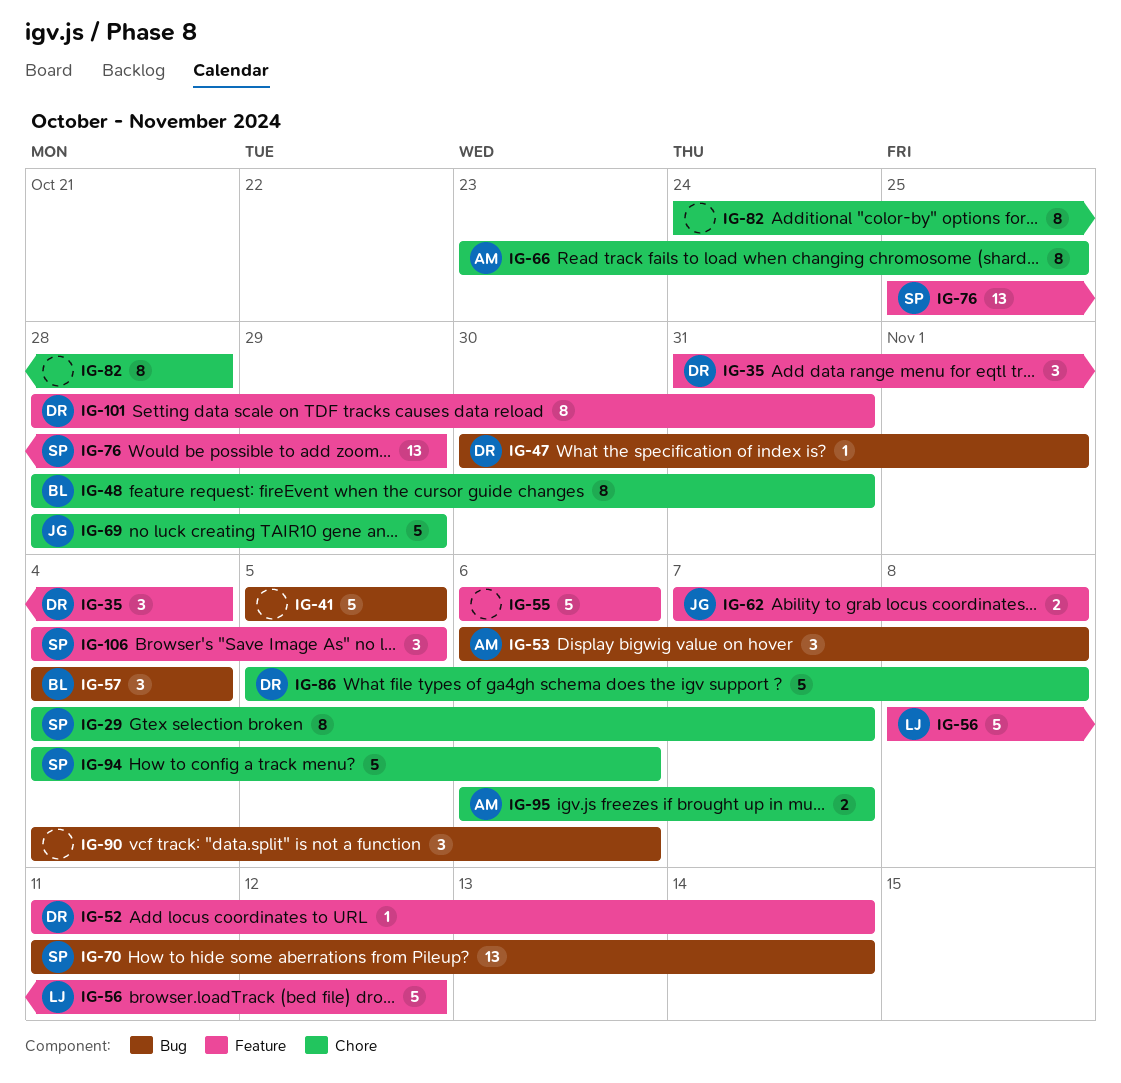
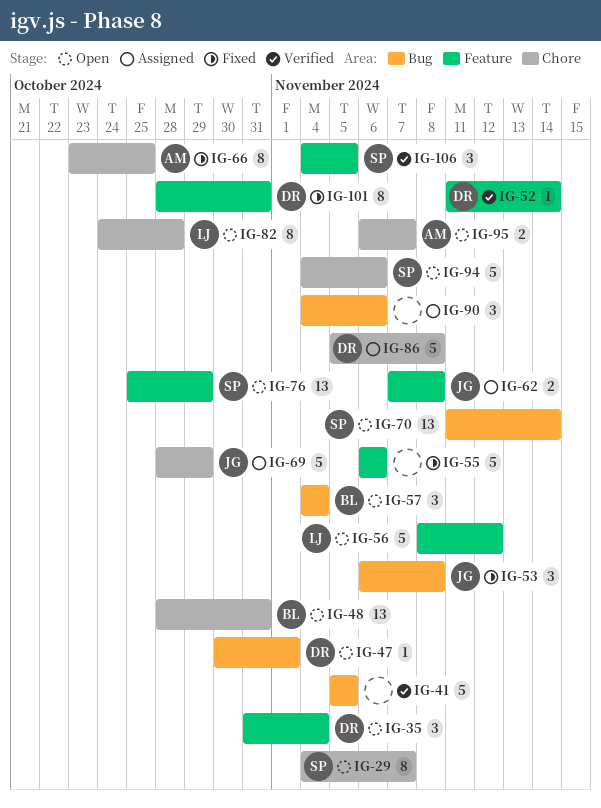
IG-48, estimate: 8 -> 13
IG-53, owner: AM -> JG
IG-82, owner: none -> LJ

